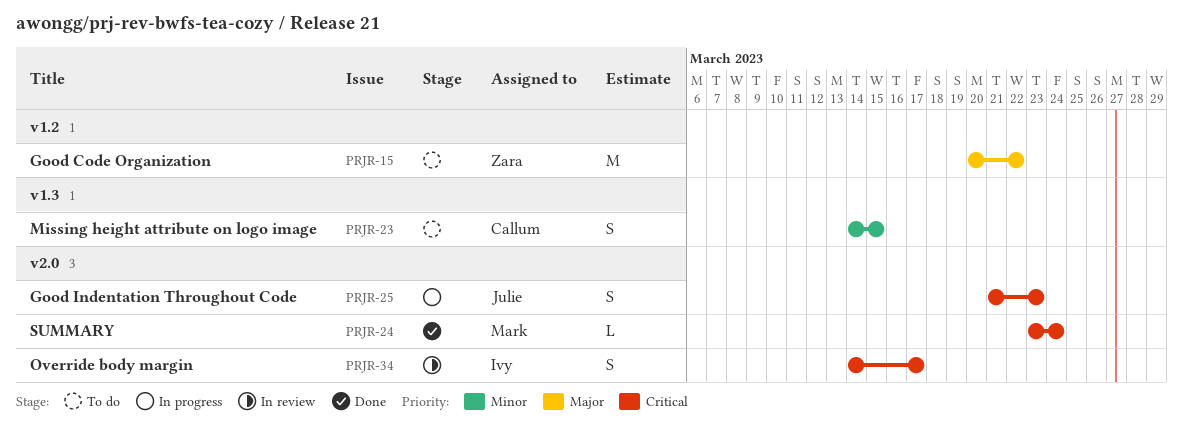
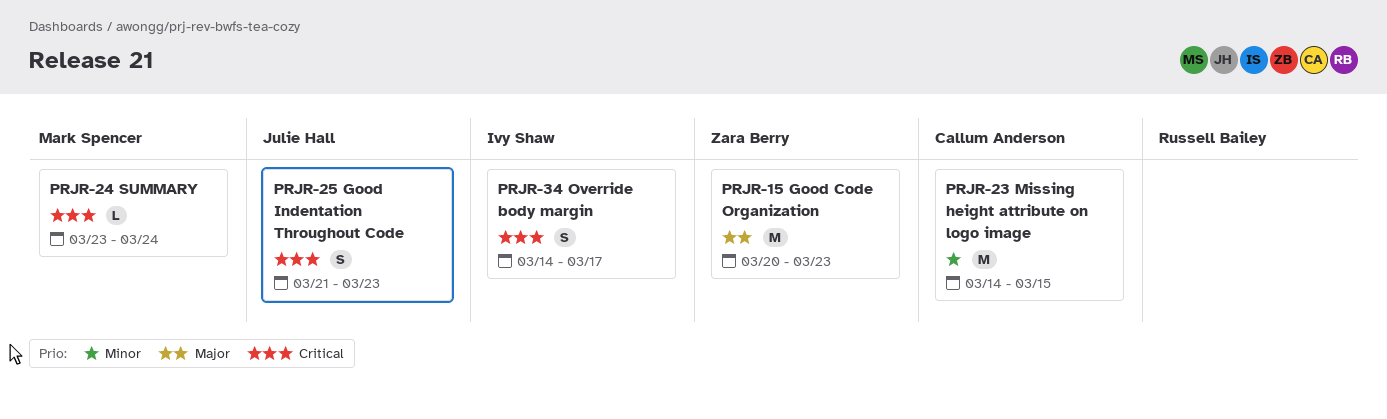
PRJR-15, due: Mar 22 -> Mar 23
PRJR-23, estimate: S -> M

